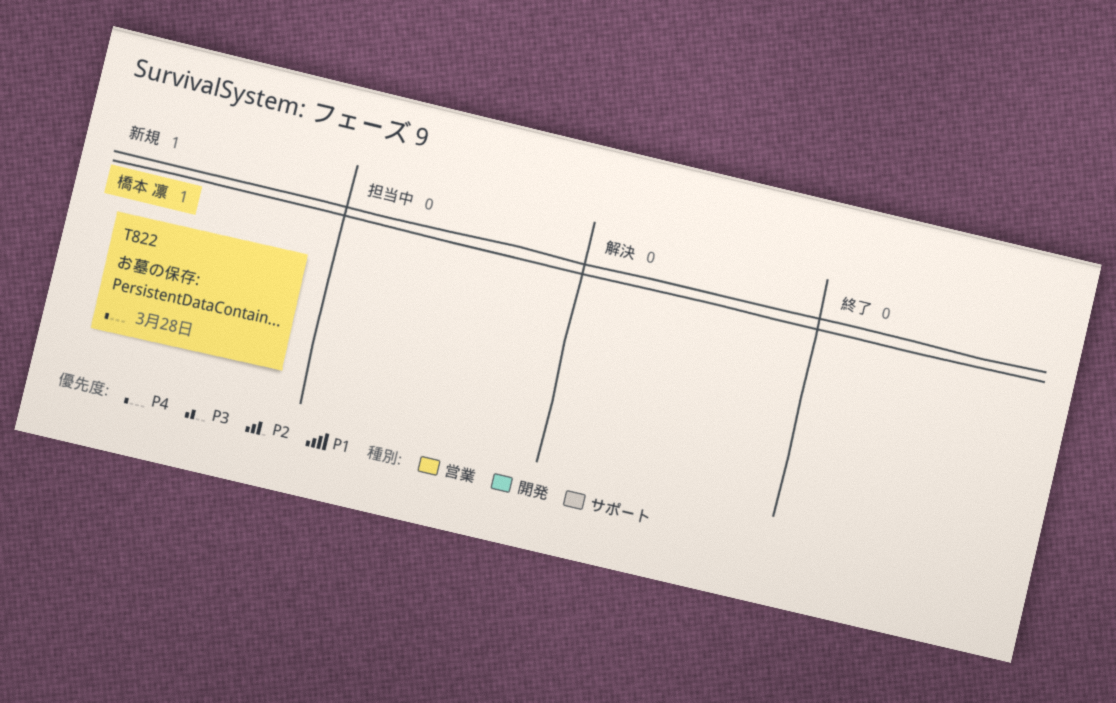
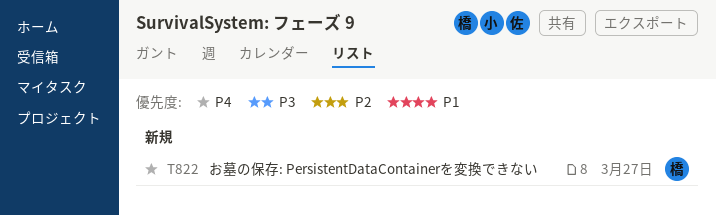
T822, due: Mar 28 -> Mar 27

